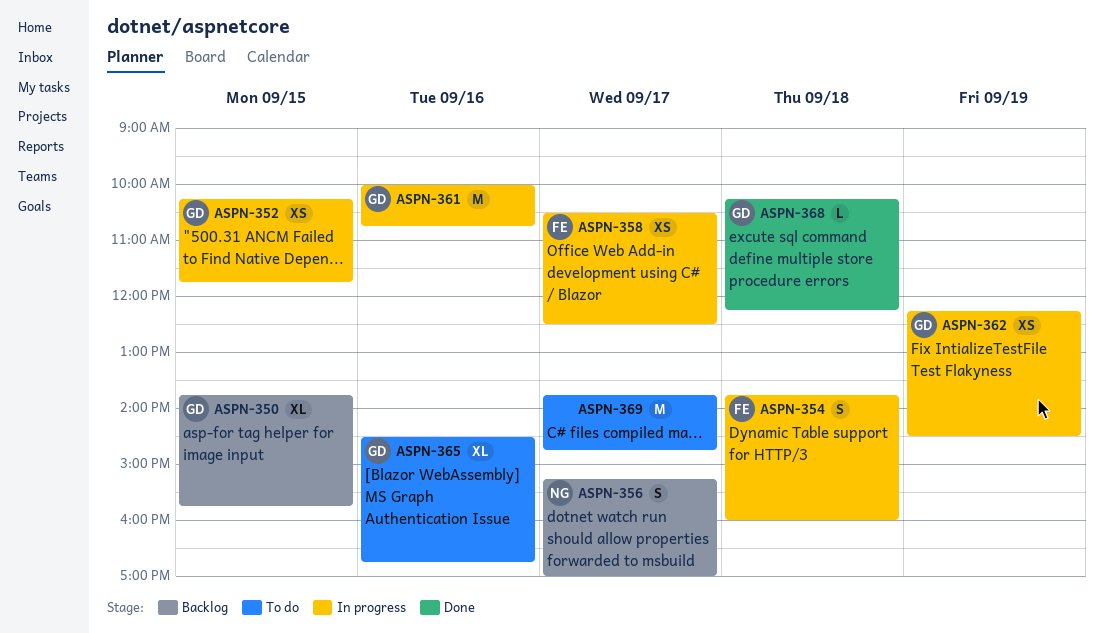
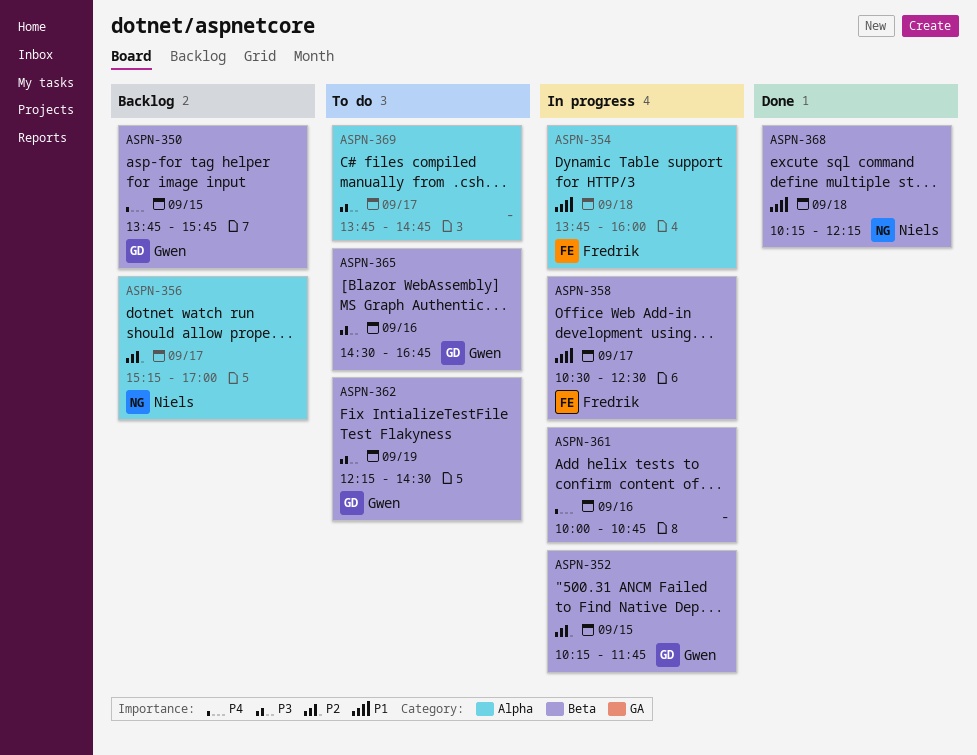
ASPN-361, owner: Gwen -> none
ASPN-362, status: In progress -> To do
ASPN-368, owner: Gwen -> Niels

